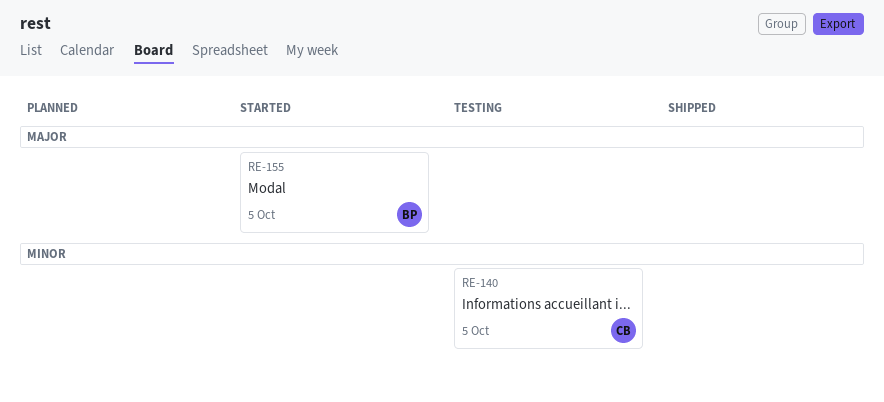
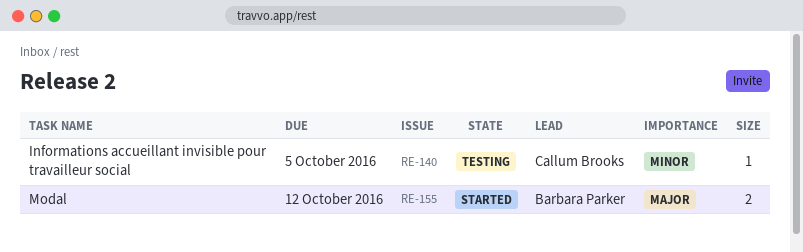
RE-155, due: Oct 5 -> Oct 12

